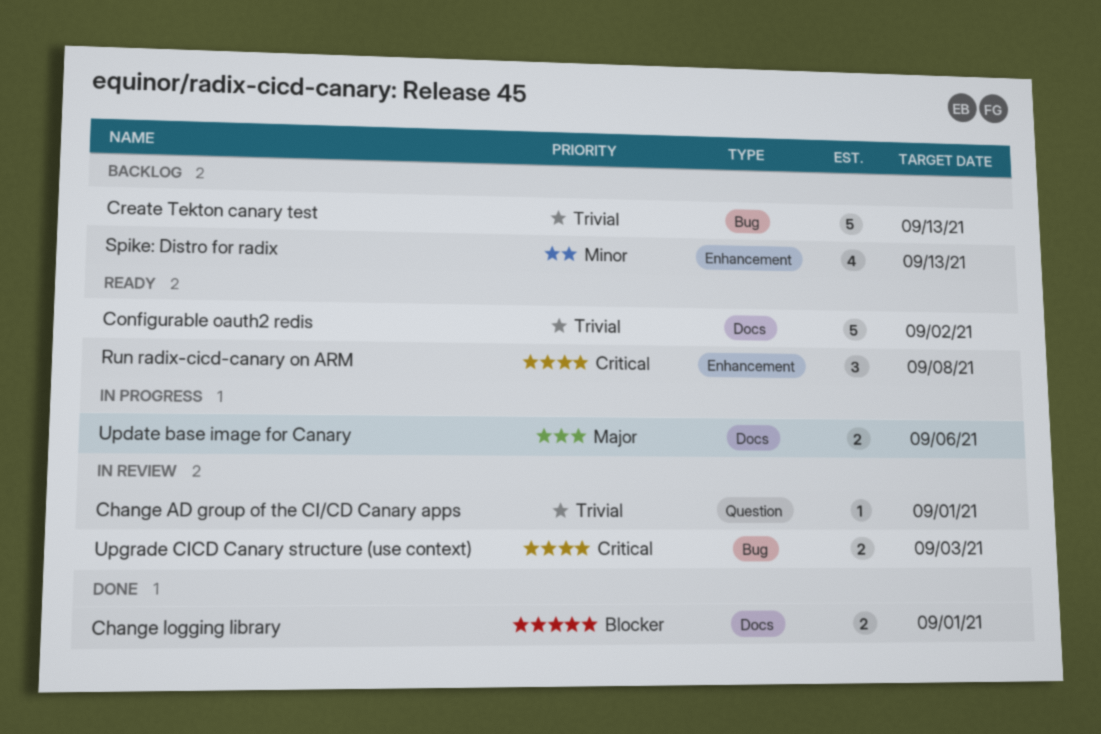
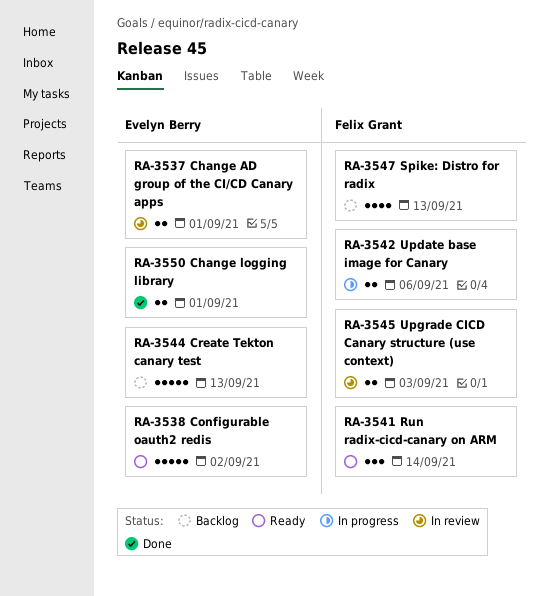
Change AD group of the CI/CD Canary apps, estimate: 1 -> 2
Run radix-cicd-canary on ARM, due: Sep 8 -> Sep 14

